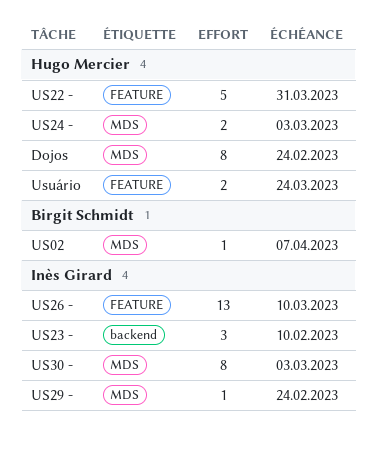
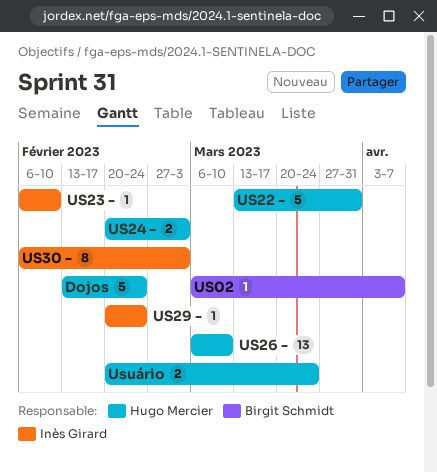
Dojos, estimate: 8 -> 5
US23 -, estimate: 3 -> 1
US26 -, owner: Inès Girard -> Hugo Mercier

